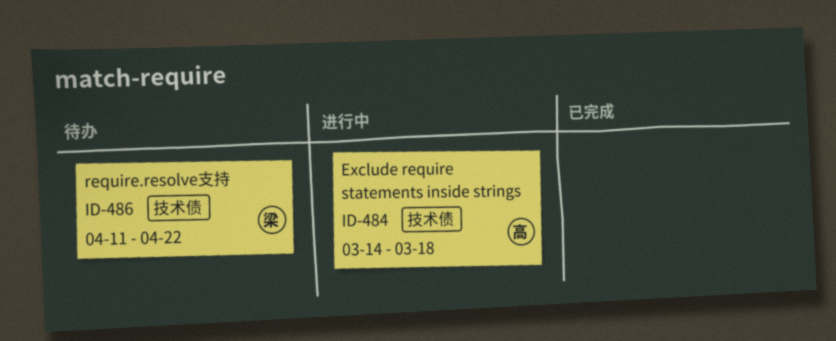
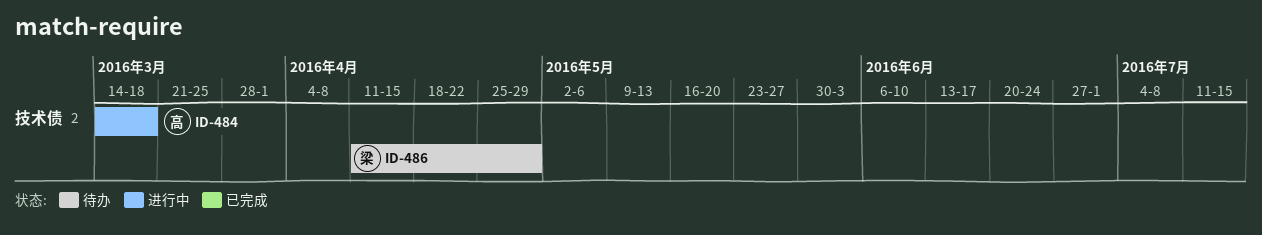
ID-486, due: Apr 22 -> Apr 29

